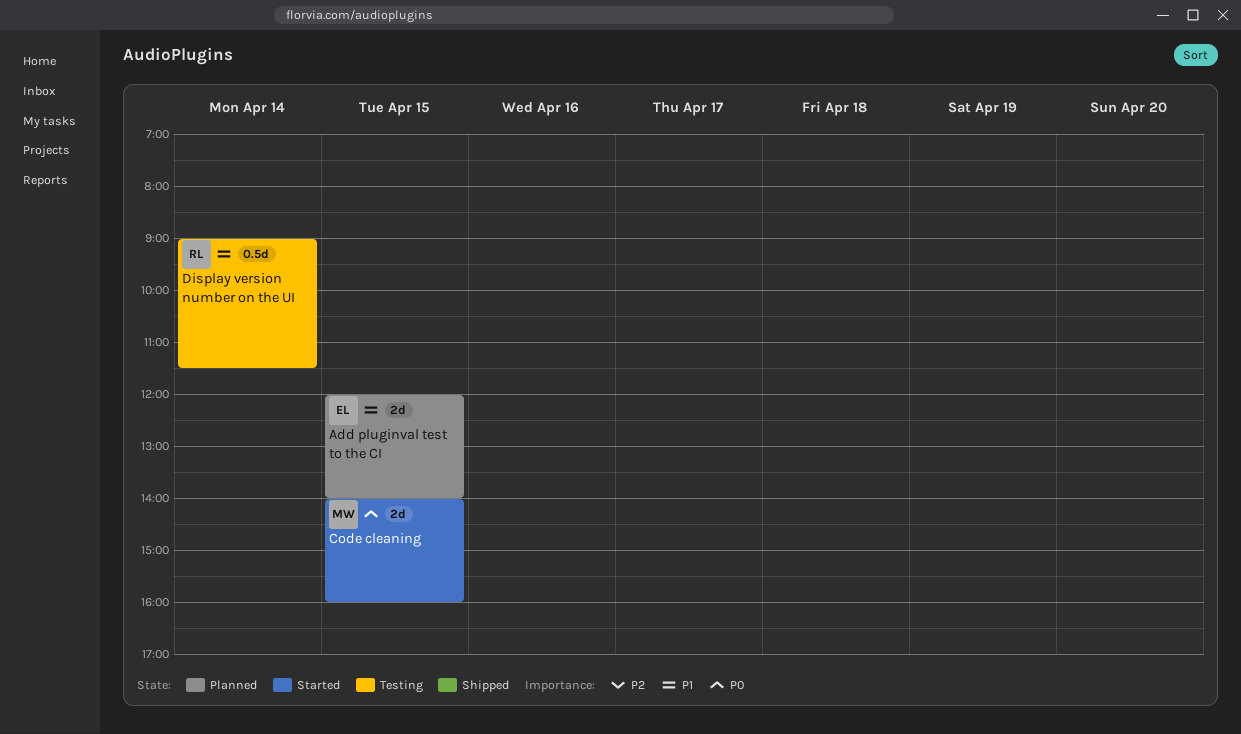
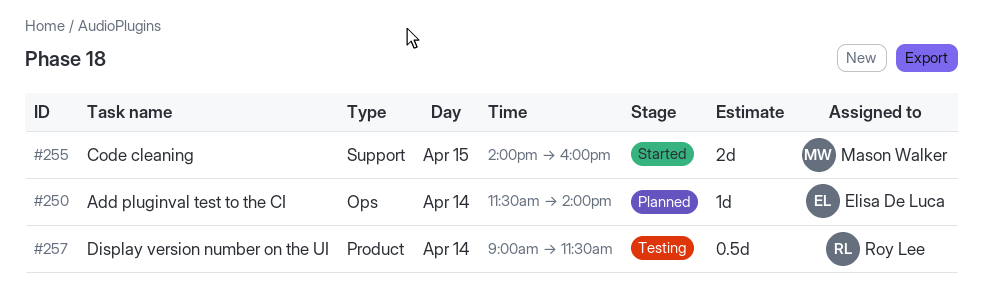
Add pluginval test to the CI, estimate: 2d -> 1d
Add pluginval test to the CI, day: Apr 15 -> Apr 14
Add pluginval test to the CI, begins: 12:00 -> 11:30

